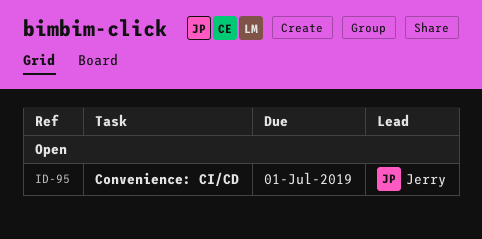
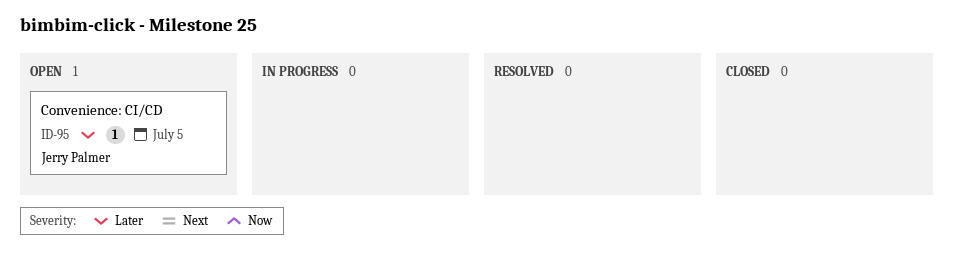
ID-95, due: Jul 1 -> Jul 5

